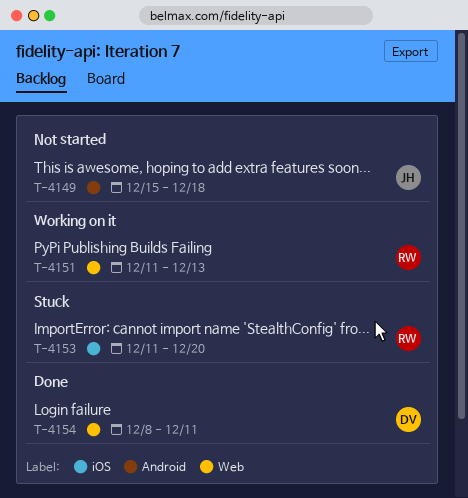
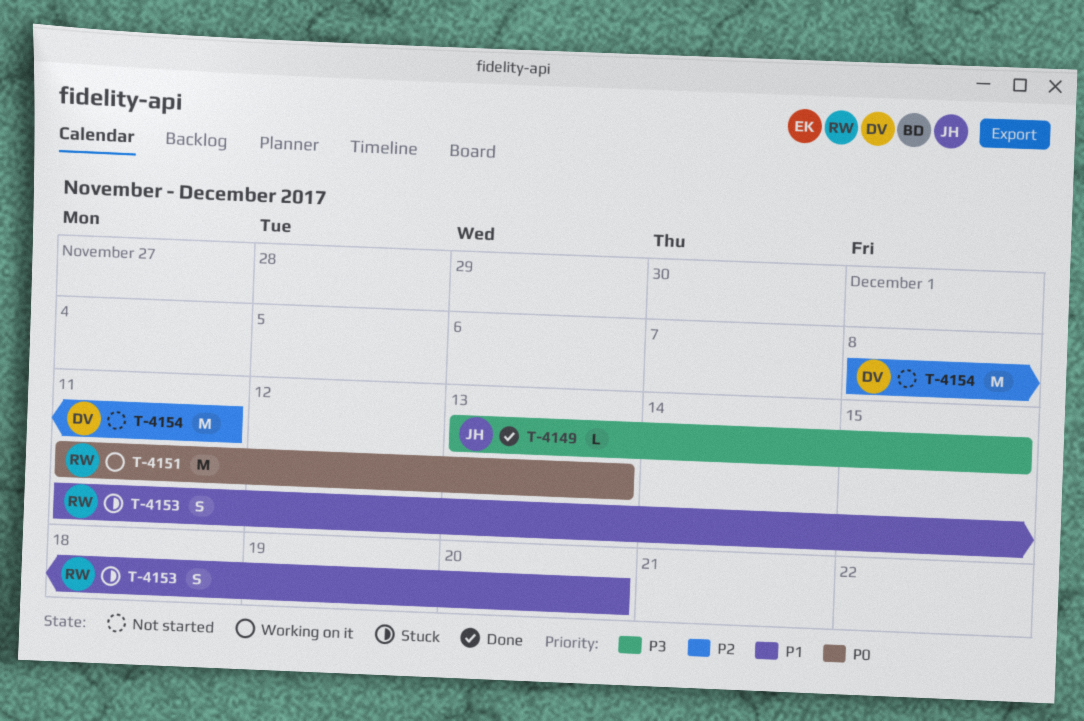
T-4149, status: Not started -> Done
T-4149, start: Dec 15 -> Dec 13
T-4149, due: Dec 18 -> Dec 15
T-4154, status: Done -> Not started

